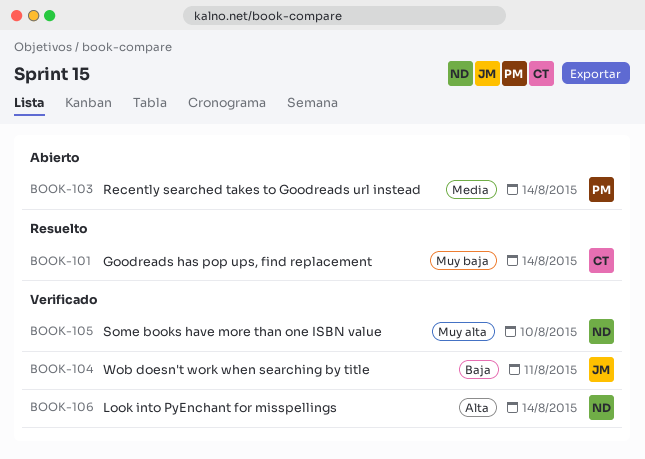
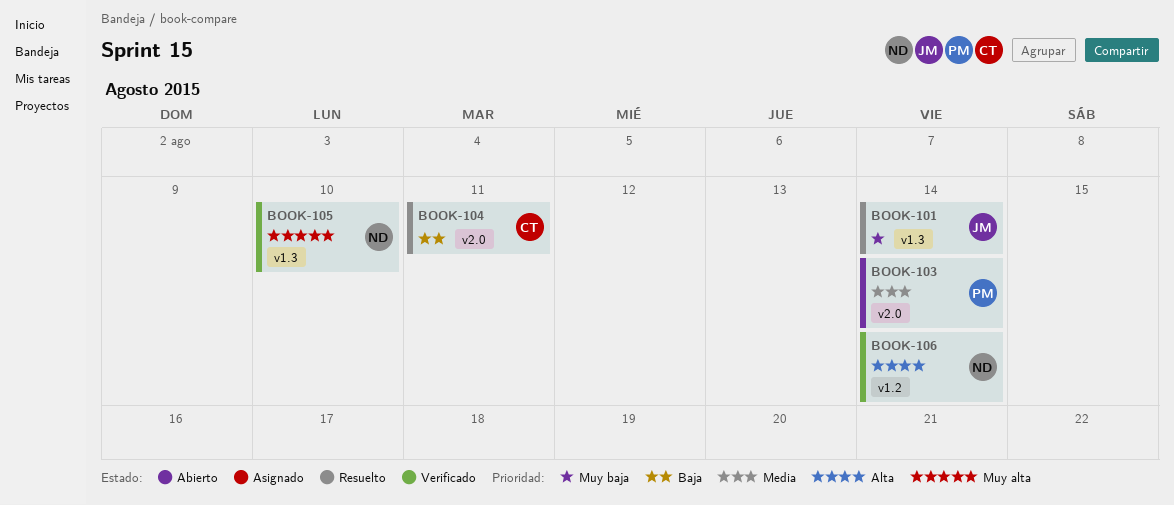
BOOK-101, owner: CT -> JM
BOOK-104, status: Verificado -> Resuelto
BOOK-104, owner: JM -> CT

